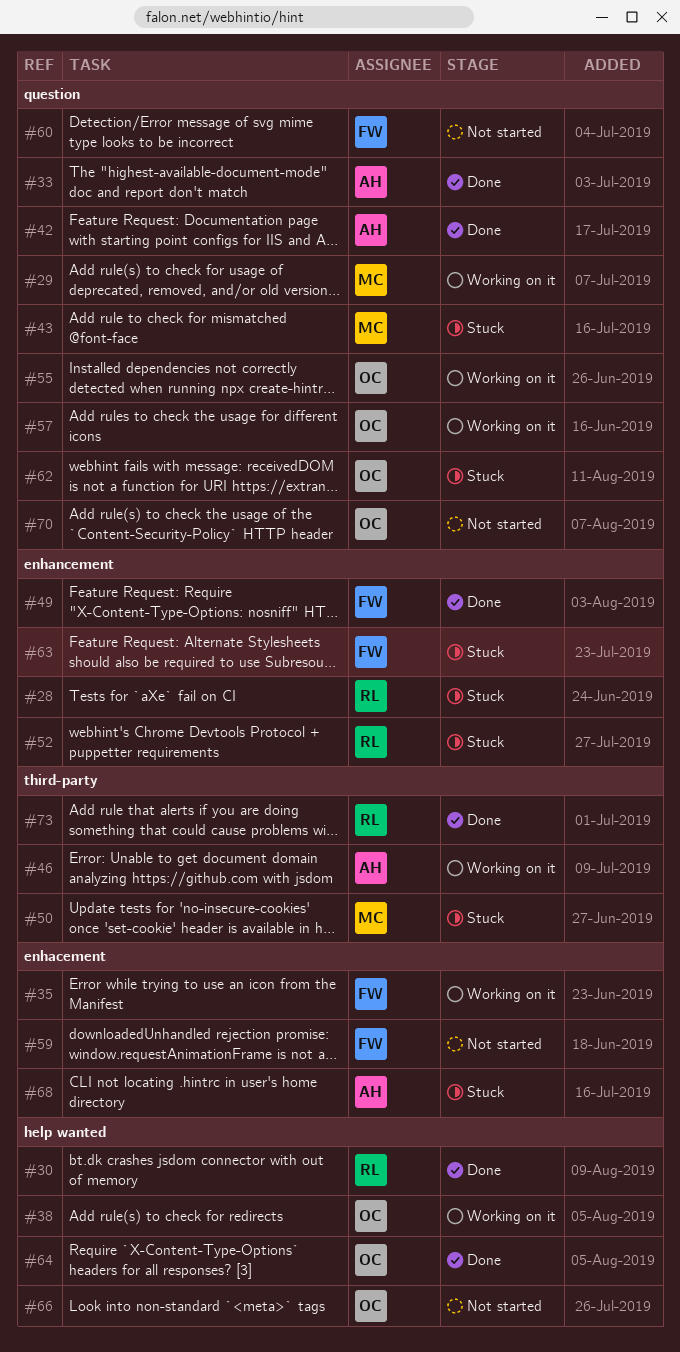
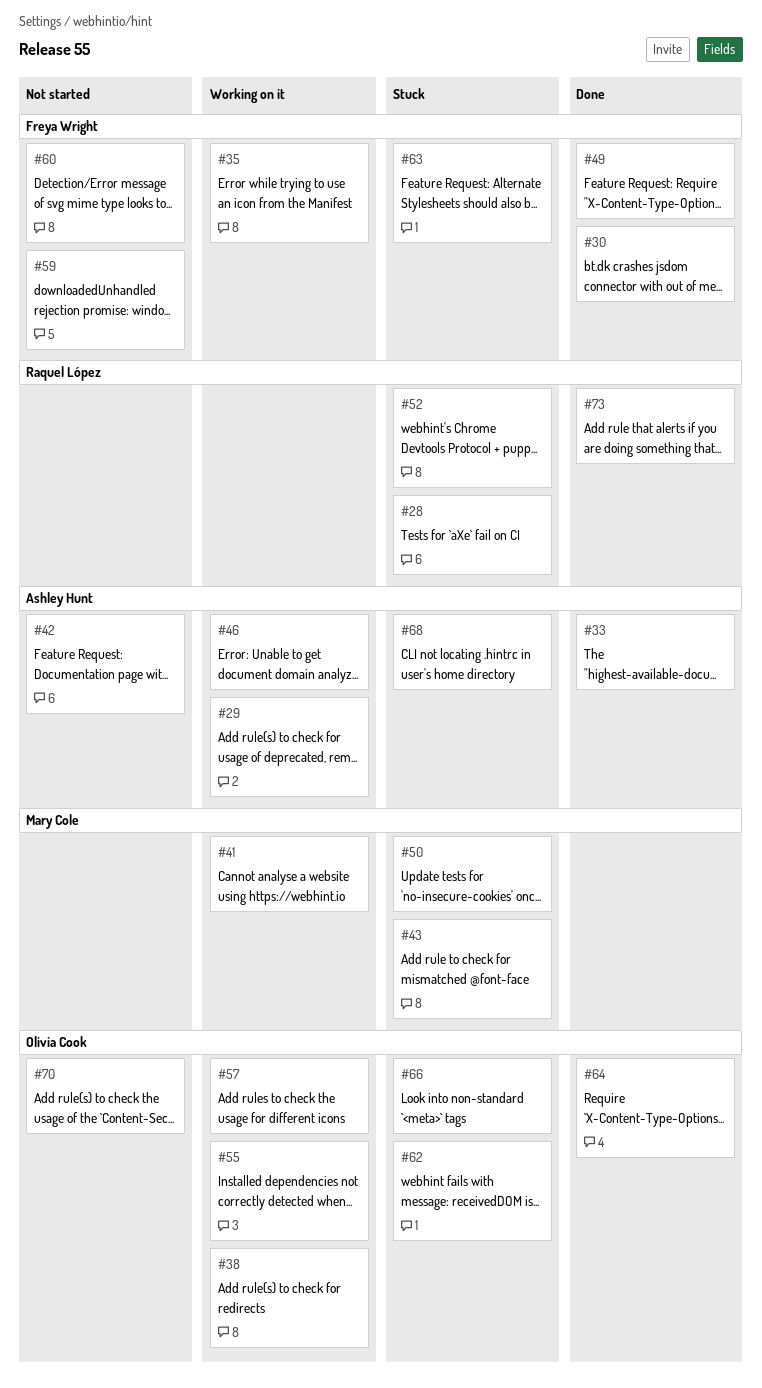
#29, owner: Mary Cole -> Ashley Hunt
#30, owner: Raquel López -> Freya Wright
#41: none -> present
#42, status: Done -> Not started
#66, status: Not started -> Stuck

